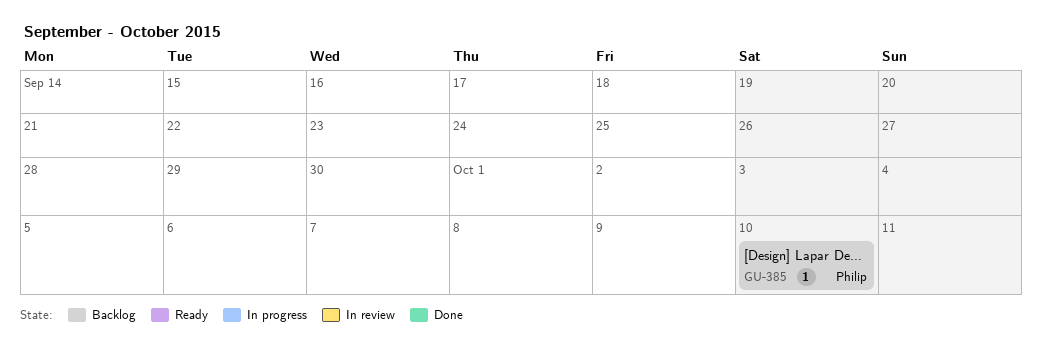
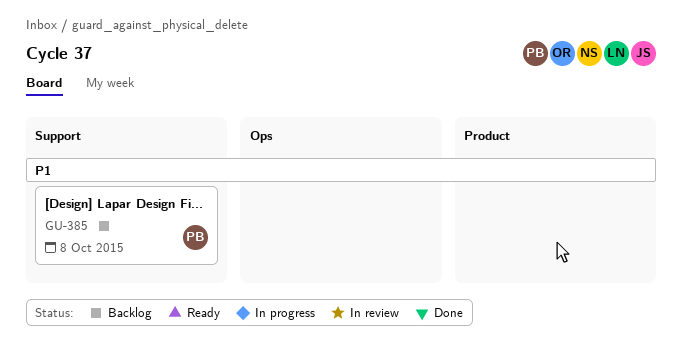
GU-385, due: Oct 10 -> Oct 8

